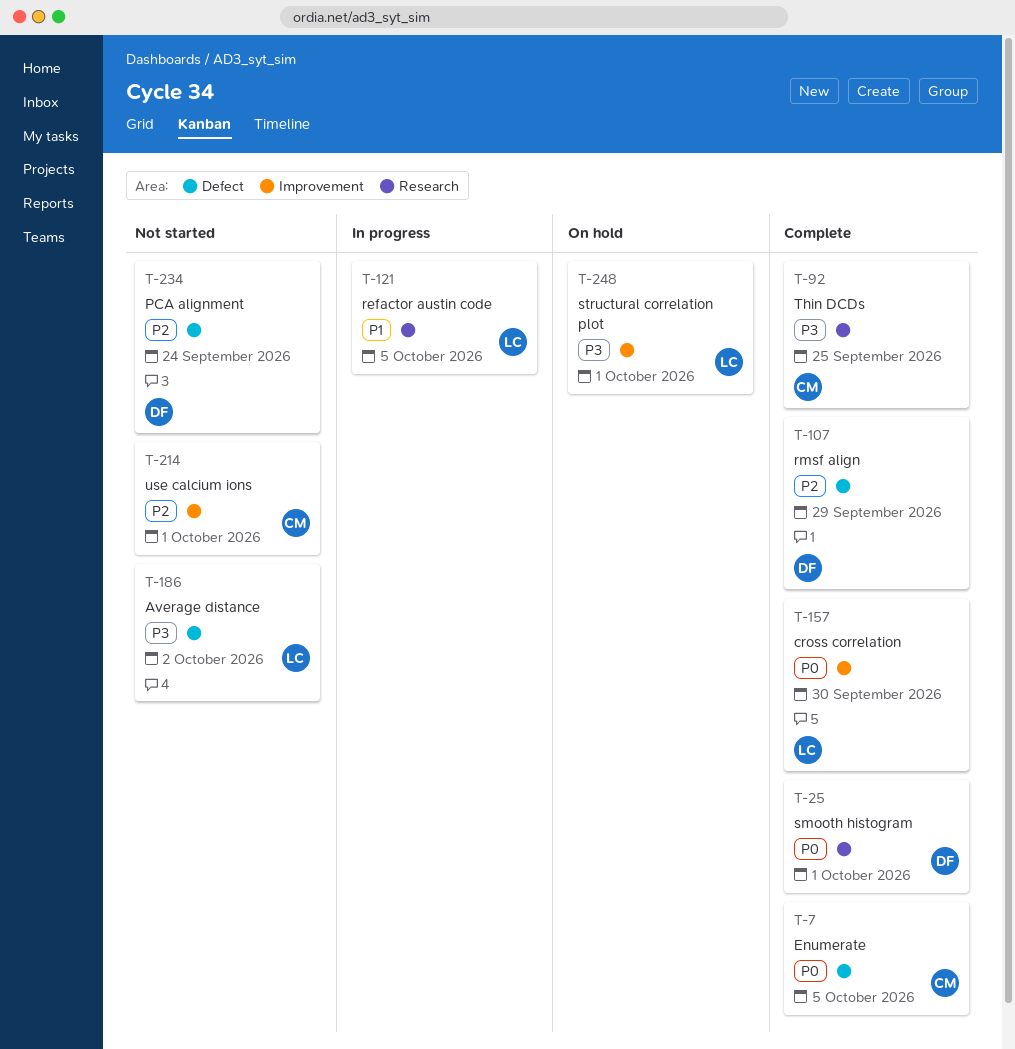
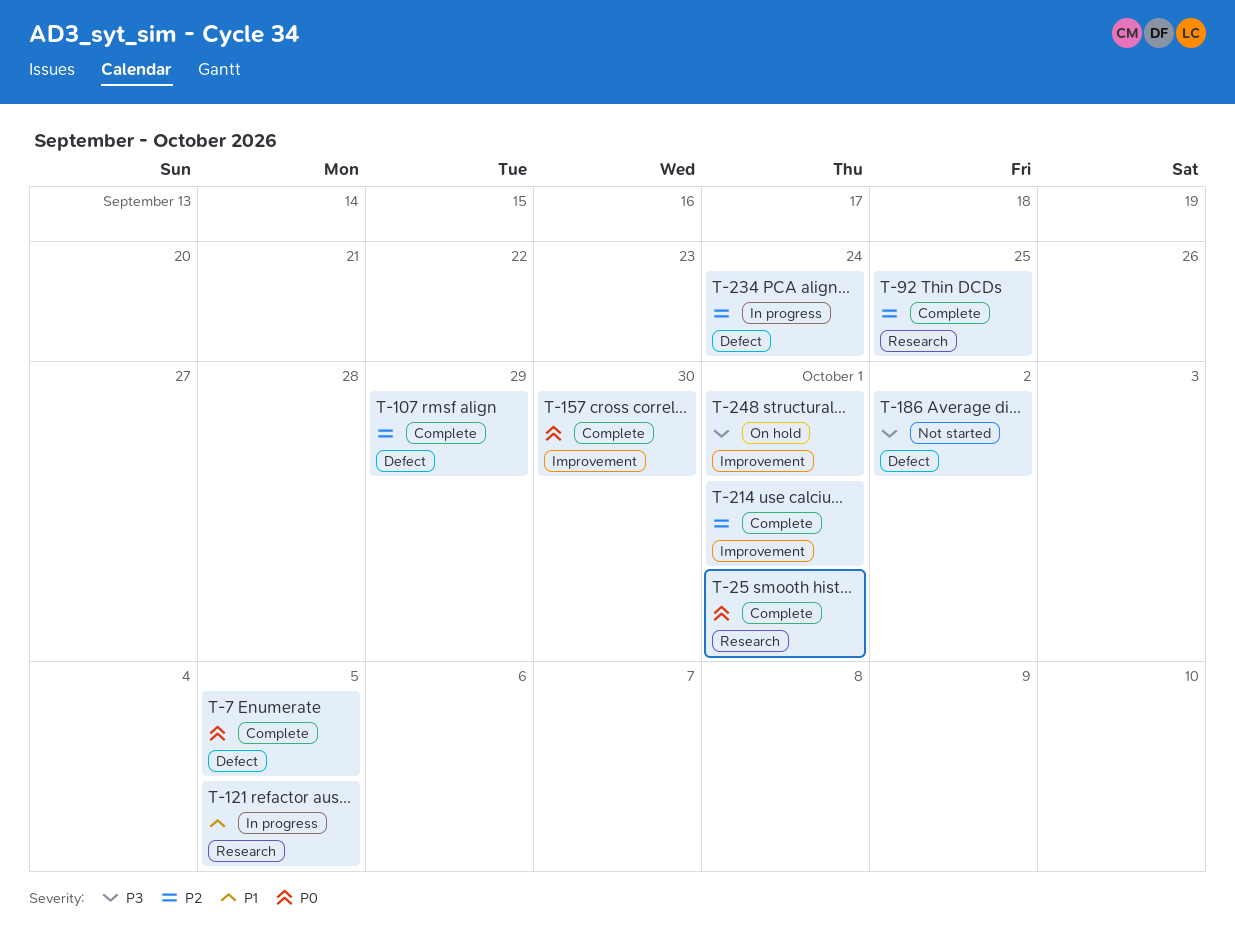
T-92, priority: P3 -> P2
T-214, status: Not started -> Complete
T-234, status: Not started -> In progress

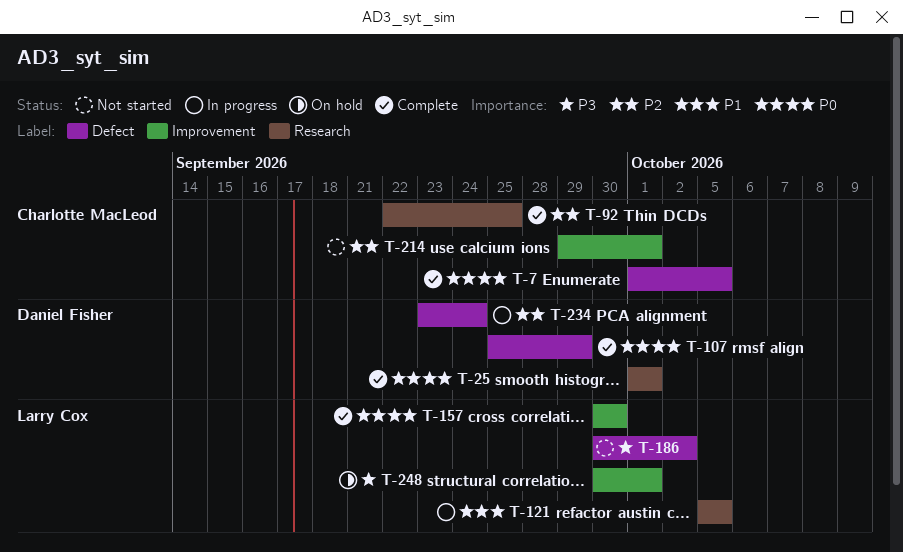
T-107, priority: P2 -> P0
T-214, status: Complete -> Not started

